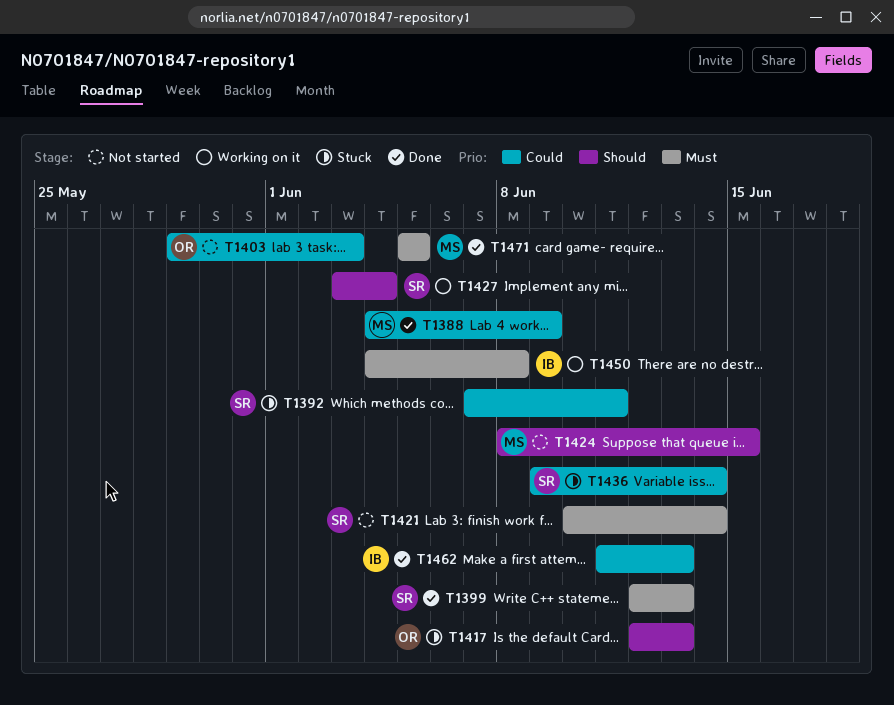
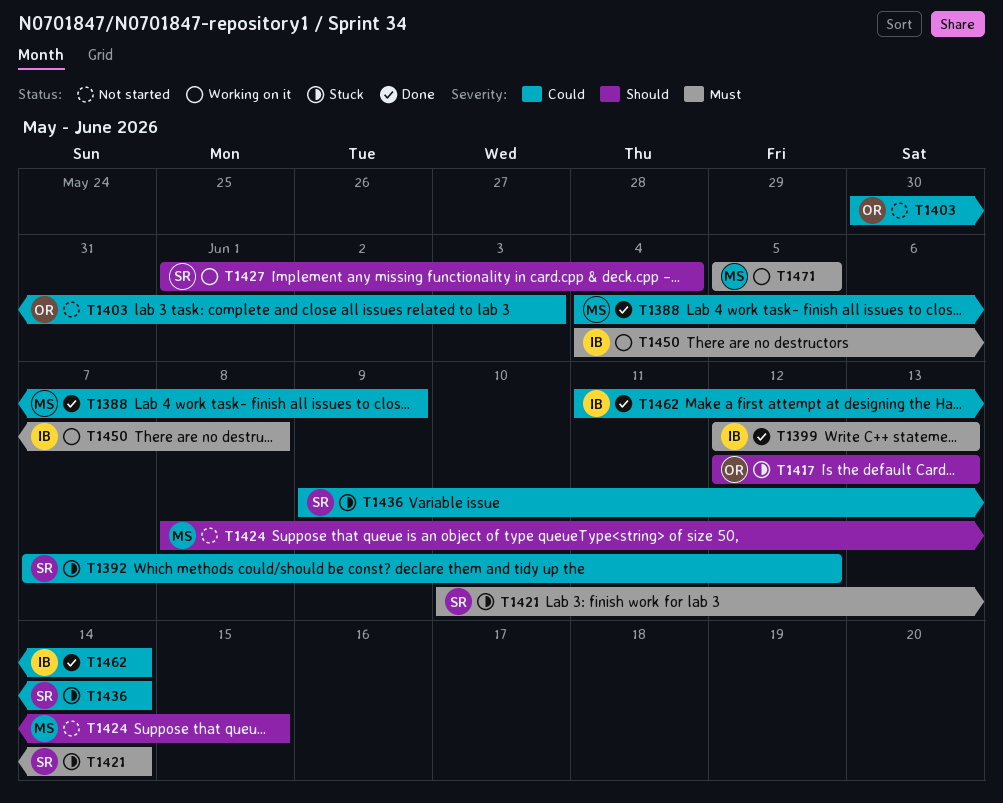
T1392, due: Jun 11 -> Jun 12
T1399, owner: SR -> IB
T1403, start: May 29 -> May 30
T1421, status: Not started -> Stuck
T1427, start: Jun 3 -> Jun 1
T1462, due: Jun 13 -> Jun 14
T1471, status: Done -> Working on it

